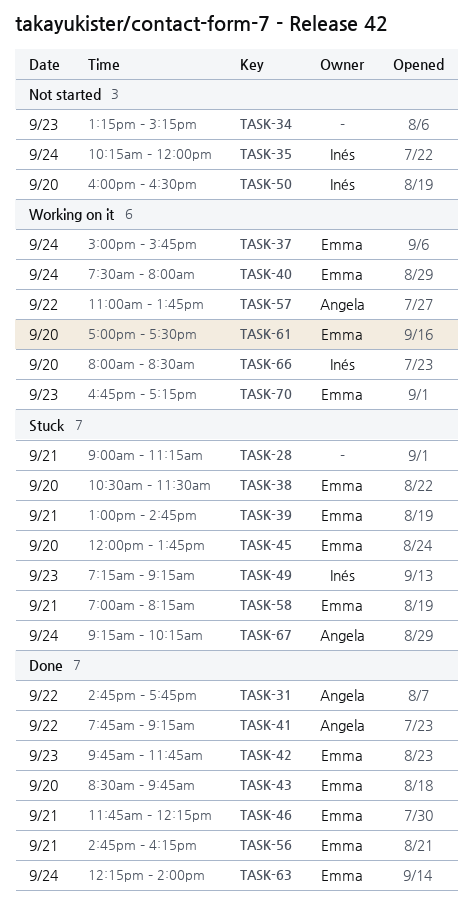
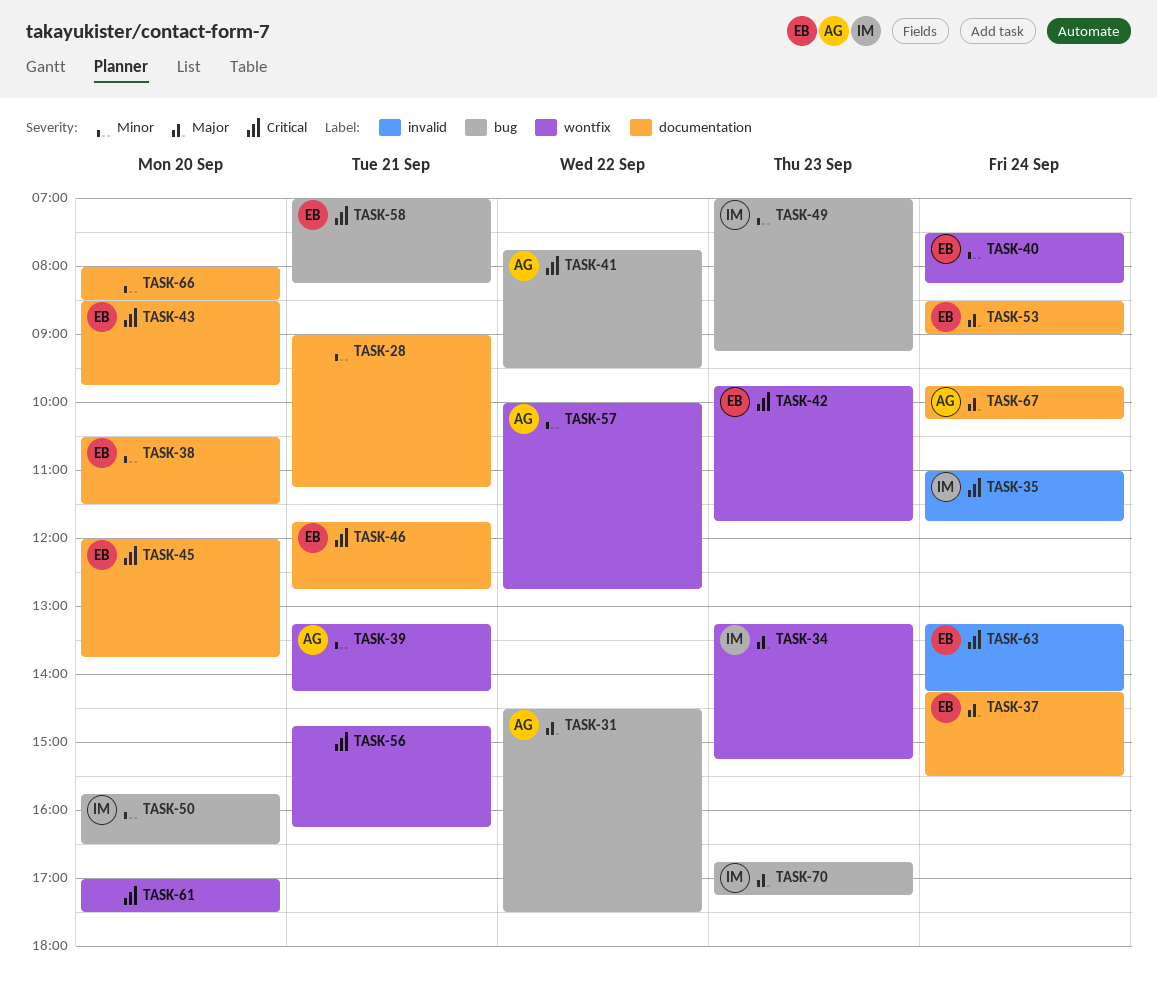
TASK-31, begins: 14:45 -> 14:30
TASK-31, ends: 17:45 -> 17:30
TASK-34, owner: none -> Inés
TASK-35, begins: 10:15 -> 11:00
TASK-35, ends: 12:00 -> 11:45
TASK-37, begins: 15:00 -> 14:15
TASK-37, ends: 15:45 -> 15:30
TASK-39, owner: Emma -> Angela
TASK-39, begins: 13:00 -> 13:15
TASK-39, ends: 14:45 -> 14:15
TASK-40, ends: 08:00 -> 08:15
TASK-41, ends: 09:15 -> 09:30
TASK-46, ends: 12:15 -> 12:45
TASK-49, begins: 07:15 -> 07:00
TASK-50, begins: 16:00 -> 15:45
TASK-53: none -> present
TASK-56, owner: Emma -> none
TASK-57, begins: 11:00 -> 10:00
TASK-57, ends: 13:45 -> 12:45
TASK-61, owner: Emma -> none
TASK-63, begins: 12:15 -> 13:15
TASK-63, ends: 14:00 -> 14:15
TASK-66, owner: Inés -> none
TASK-67, begins: 09:15 -> 09:45
TASK-70, owner: Emma -> Inés

